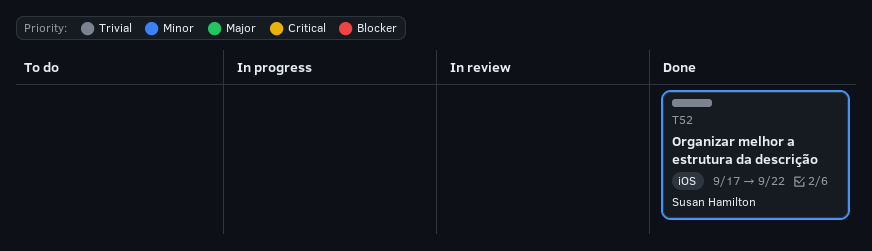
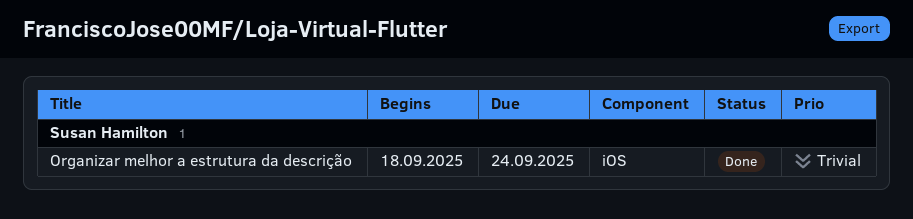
Organizar melhor a estrutura da descrição, start: Sep 17 -> Sep 18
Organizar melhor a estrutura da descrição, due: Sep 22 -> Sep 24

